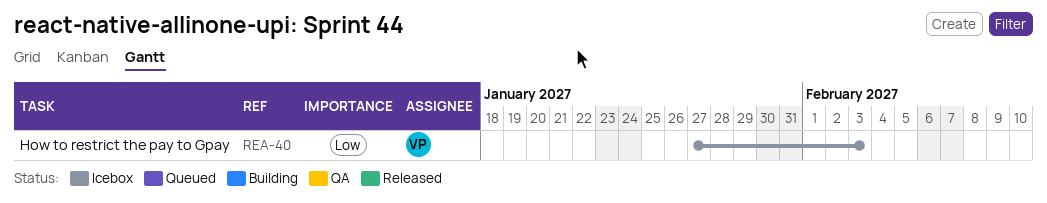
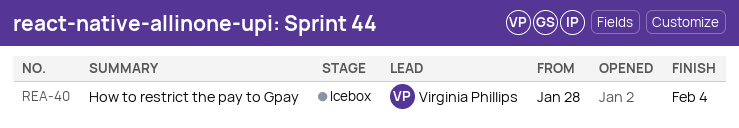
REA-40, start: Jan 27 -> Jan 28
REA-40, due: Feb 3 -> Feb 4

